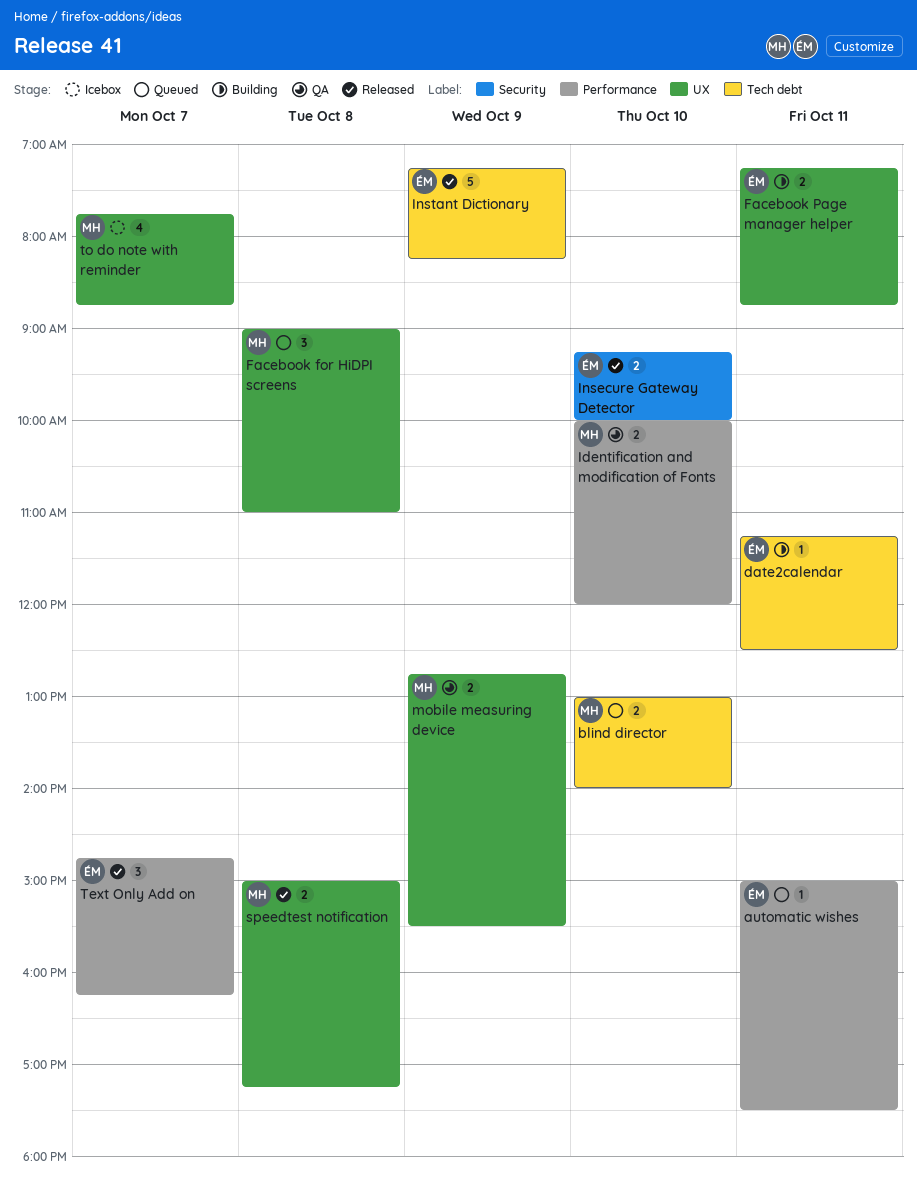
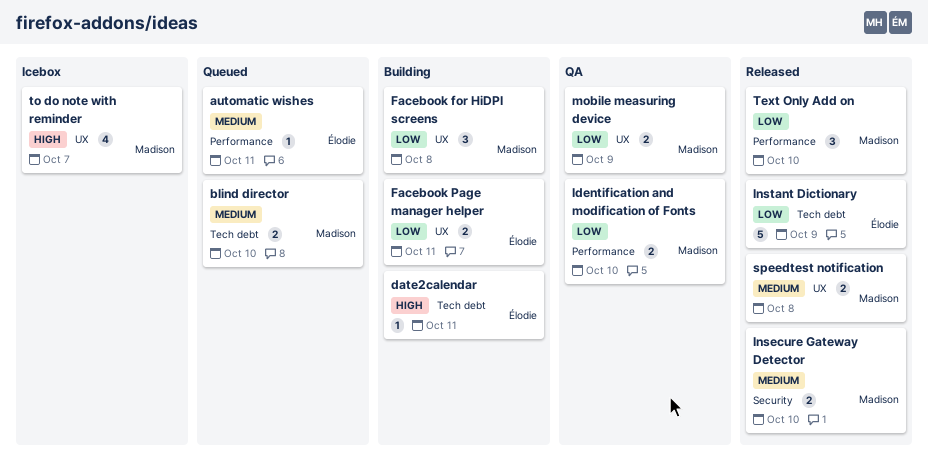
Facebook for HiDPI screens, status: Queued -> Building
Insecure Gateway Detector, owner: Élodie -> Madison
Text Only Add on, owner: Élodie -> Madison
Text Only Add on, day: Oct 7 -> Oct 10

